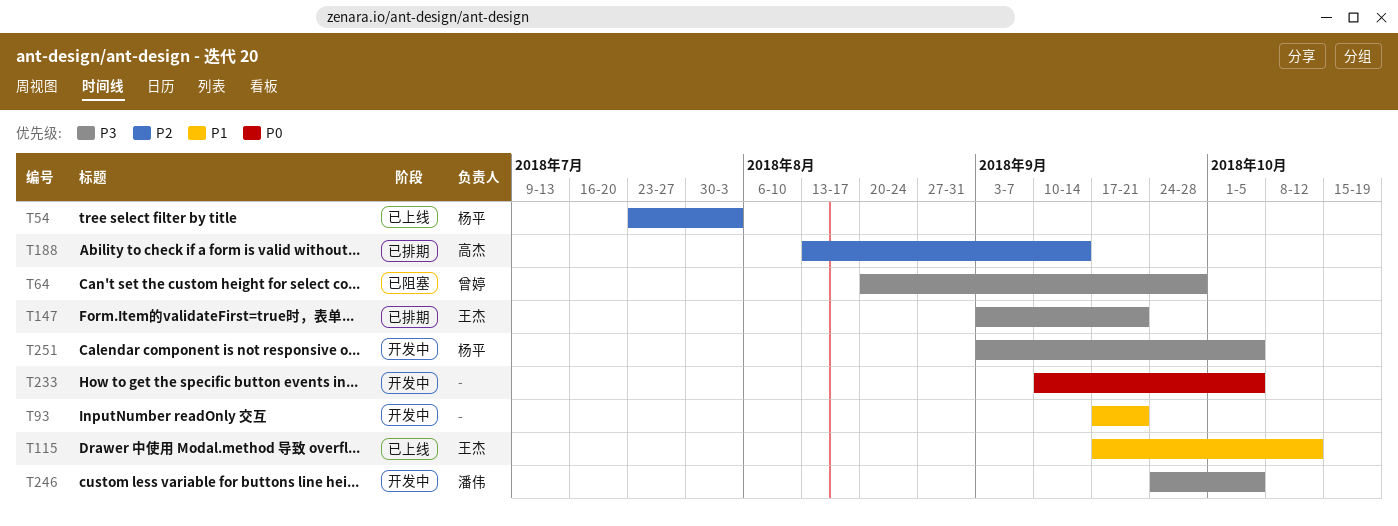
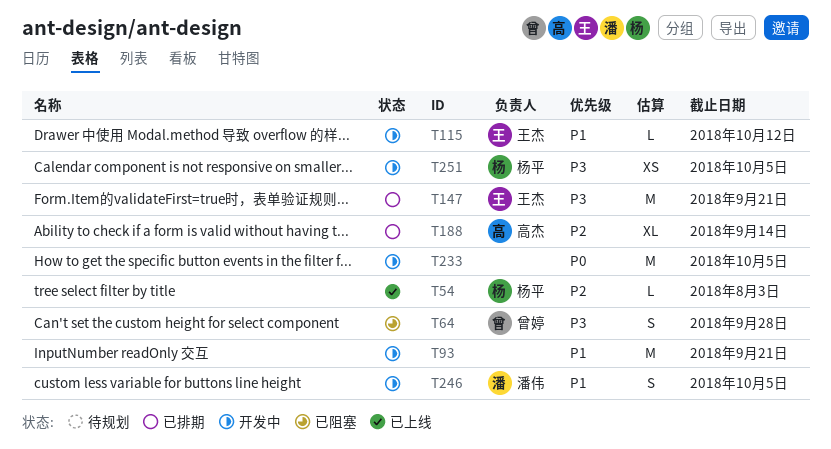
T115, status: 已上线 -> 开发中
T246, priority: P3 -> P1

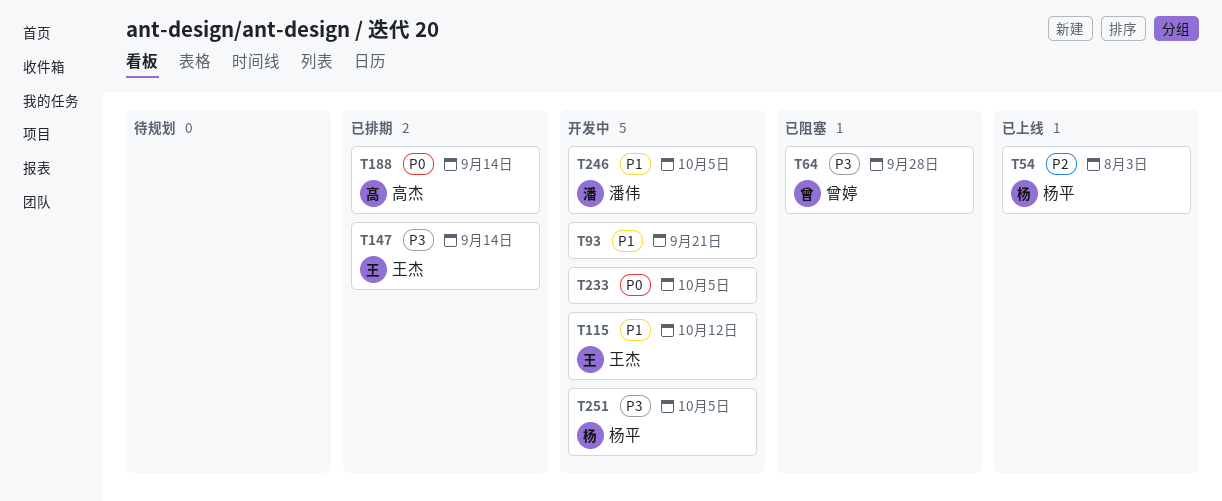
T147, due: Sep 21 -> Sep 14
T188, priority: P2 -> P0

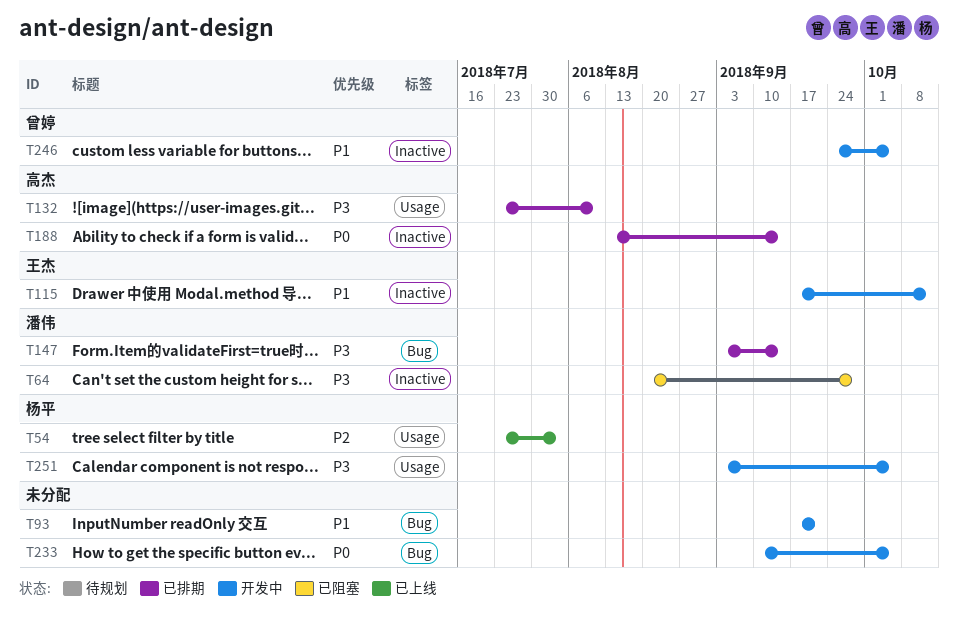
T64, owner: 曾婷 -> 潘伟
T132: none -> present
T147, owner: 王杰 -> 潘伟
T246, owner: 潘伟 -> 曾婷

